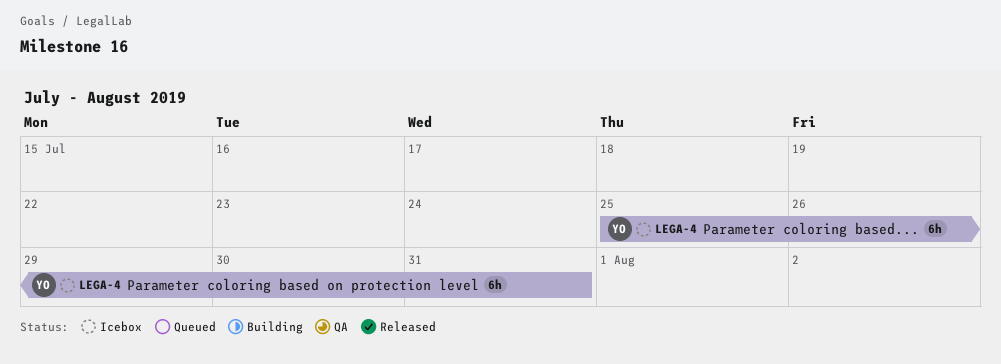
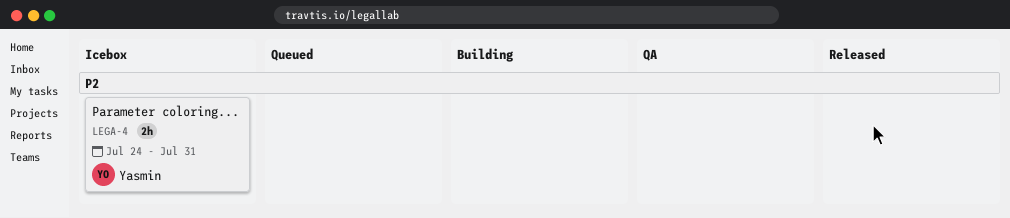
LEGA-4, estimate: 6h -> 2h
LEGA-4, start: Jul 25 -> Jul 24

